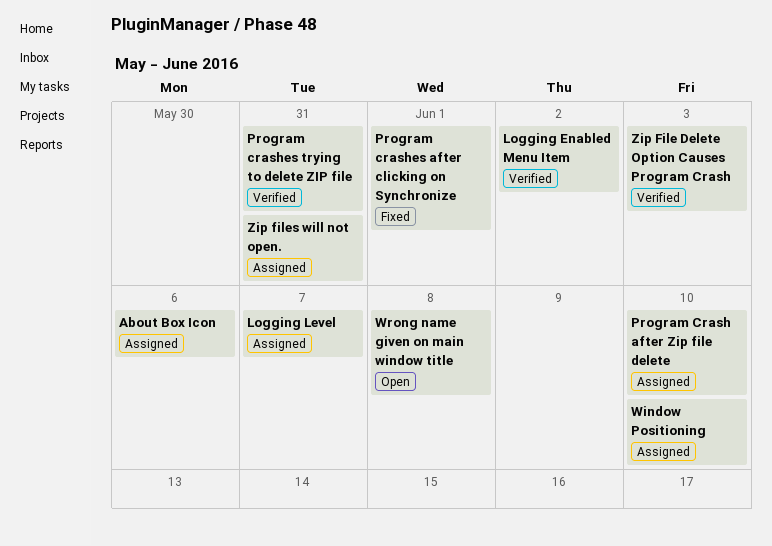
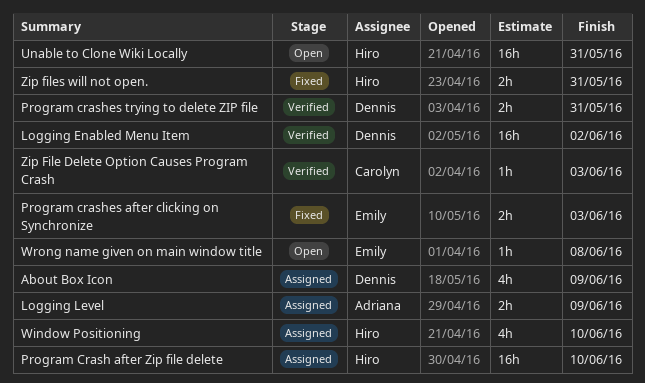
About Box Icon, due: Jun 6 -> Jun 9
Logging Level, due: Jun 7 -> Jun 9
Program crashes after clicking on Synchronize, due: Jun 1 -> Jun 3
Unable to Clone Wiki Locally: none -> present
Zip files will not open., status: Assigned -> Fixed

